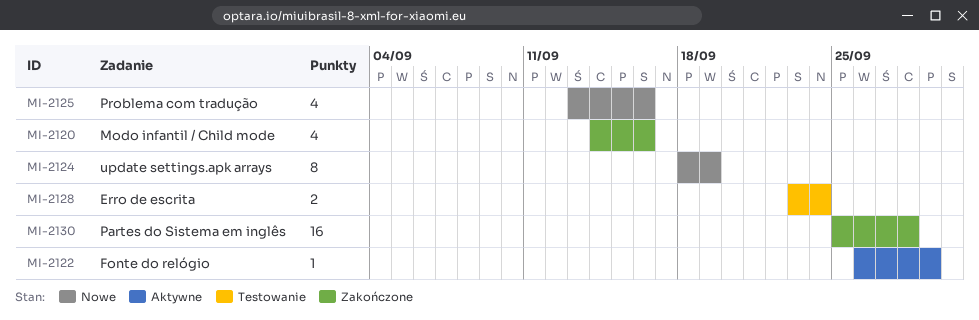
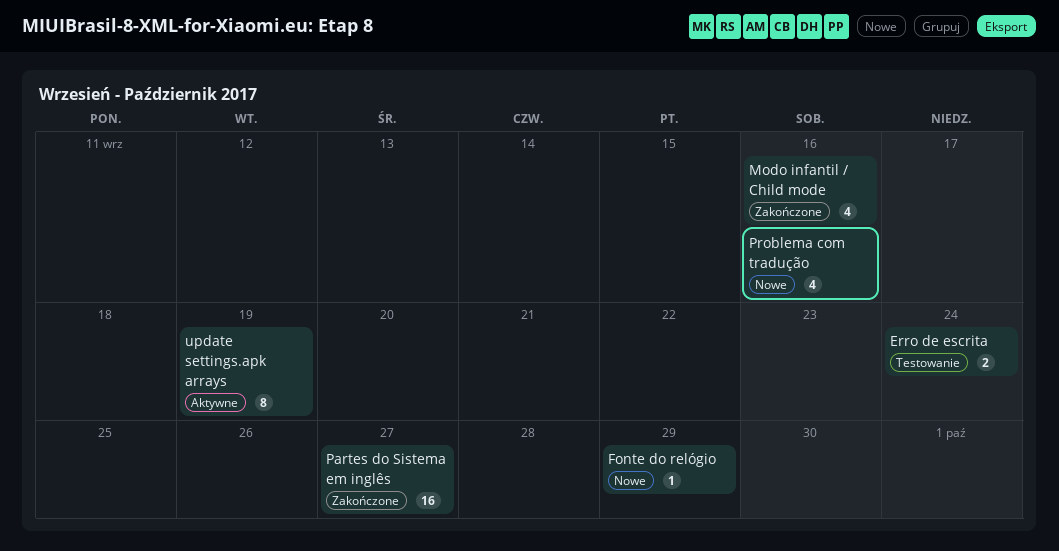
Fonte do relógio, status: Aktywne -> Nowe
Partes do Sistema em inglês, due: Sep 28 -> Sep 27
update settings.apk arrays, status: Nowe -> Aktywne

